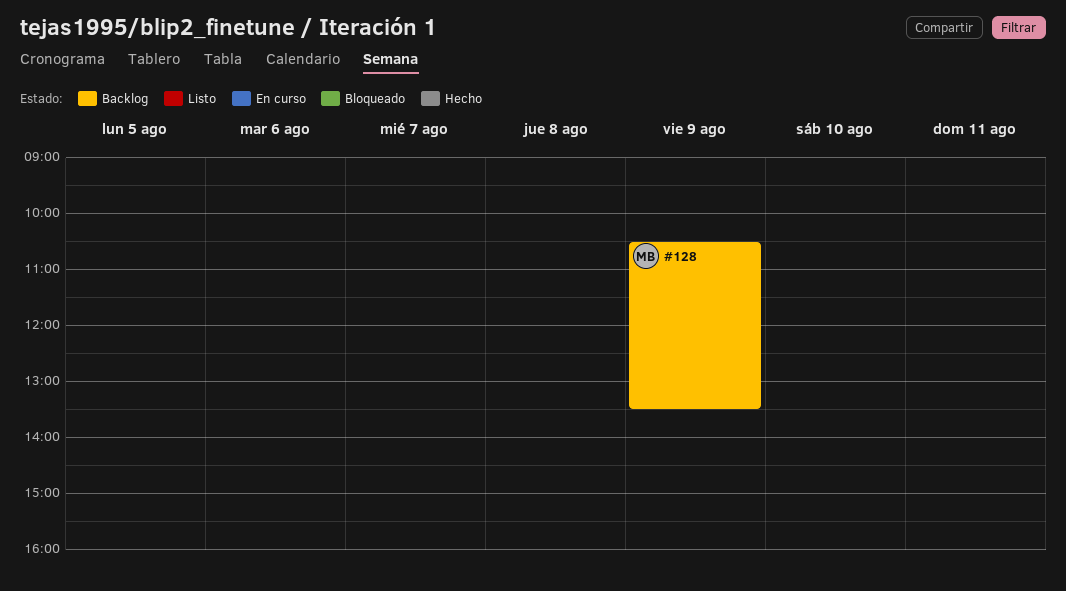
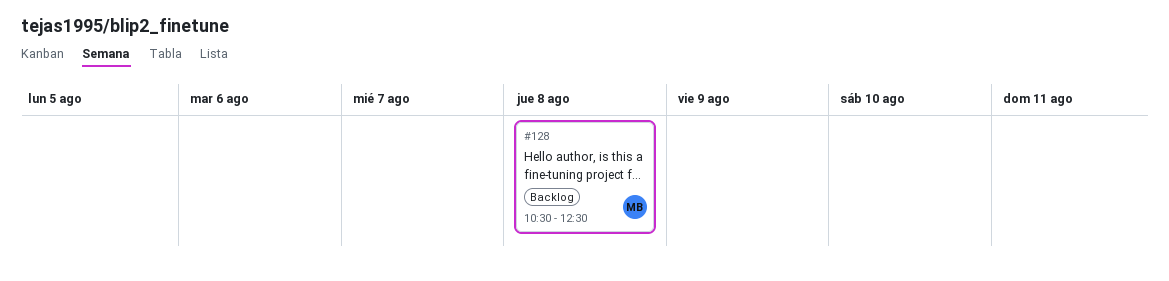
#128, day: Aug 9 -> Aug 8
#128, ends: 13:30 -> 12:30

